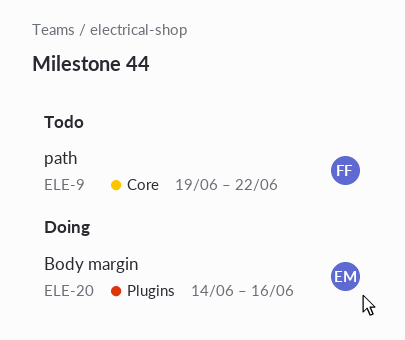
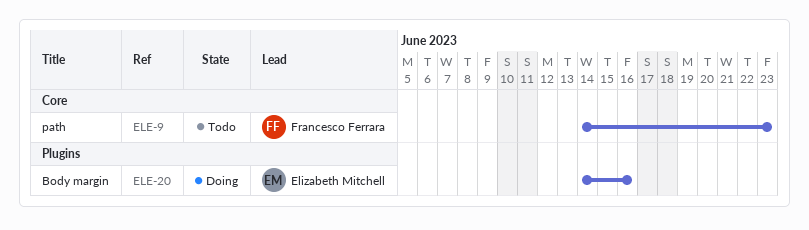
ELE-9, start: Jun 19 -> Jun 14
ELE-9, due: Jun 22 -> Jun 23

